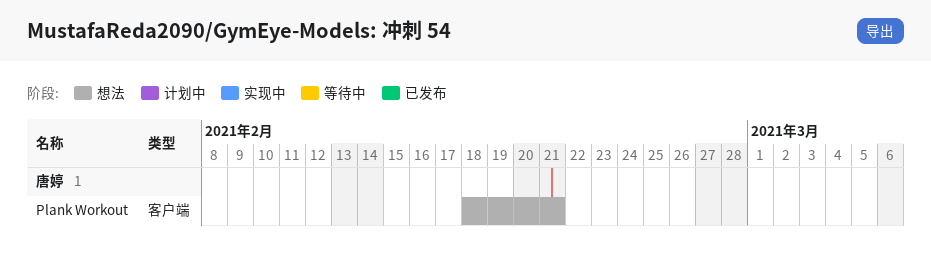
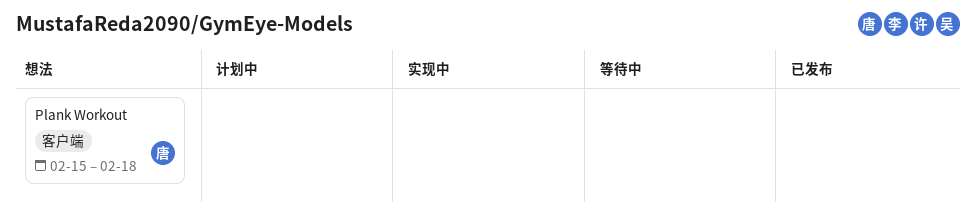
Plank Workout, start: Feb 18 -> Feb 15
Plank Workout, due: Feb 21 -> Feb 18

